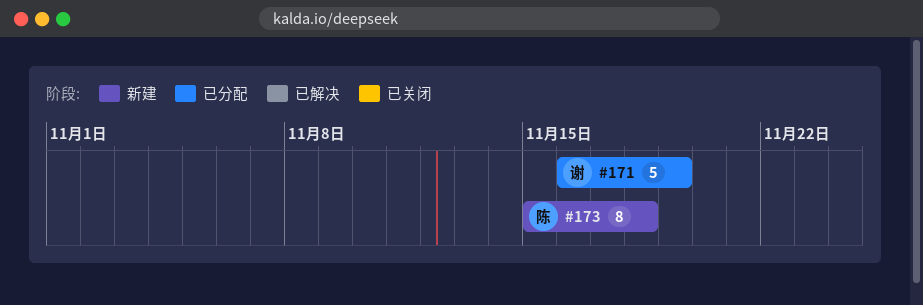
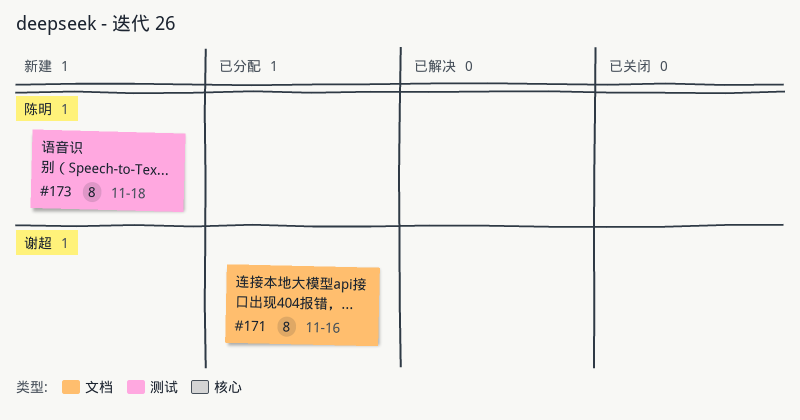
#171, estimate: 5 -> 8
#171, due: Nov 19 -> Nov 16

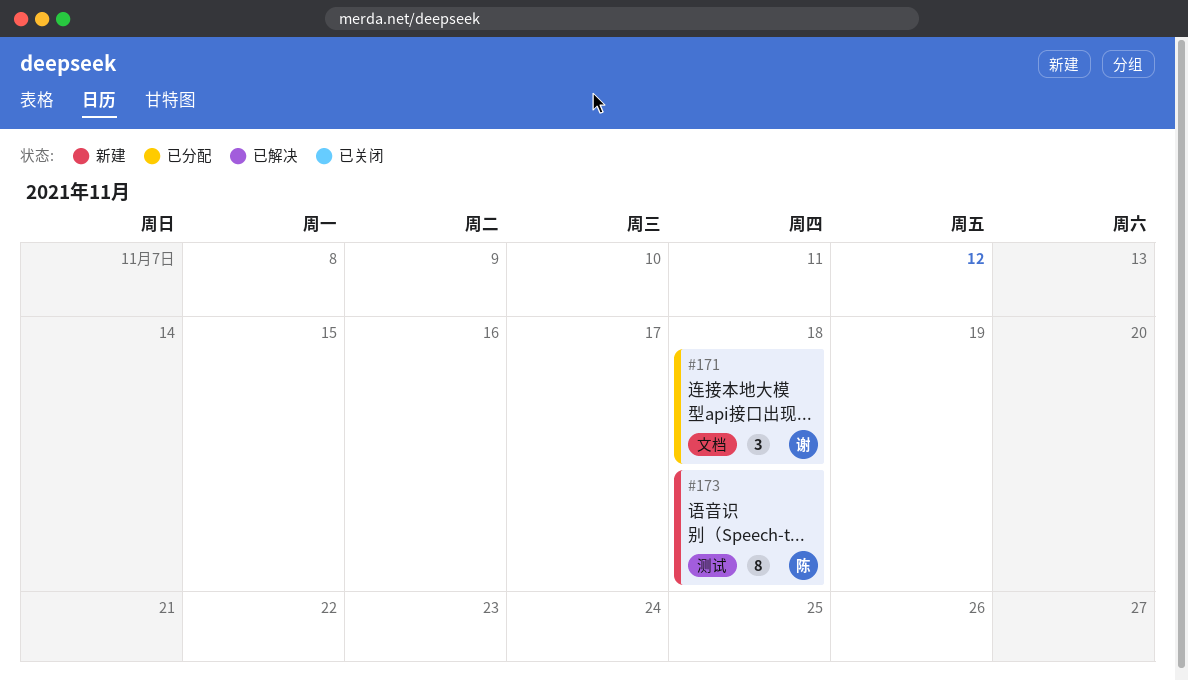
#171, estimate: 8 -> 3
#171, due: Nov 16 -> Nov 18

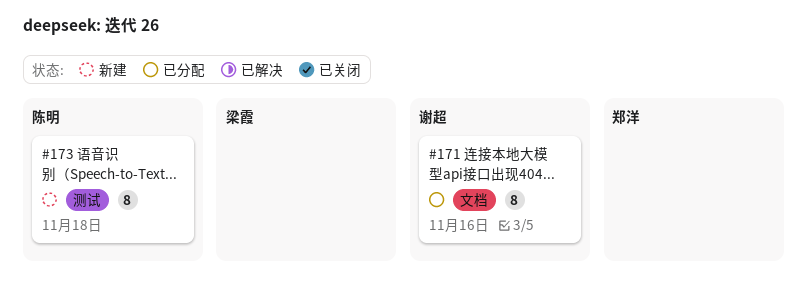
#171, estimate: 3 -> 8
#171, due: Nov 18 -> Nov 16

